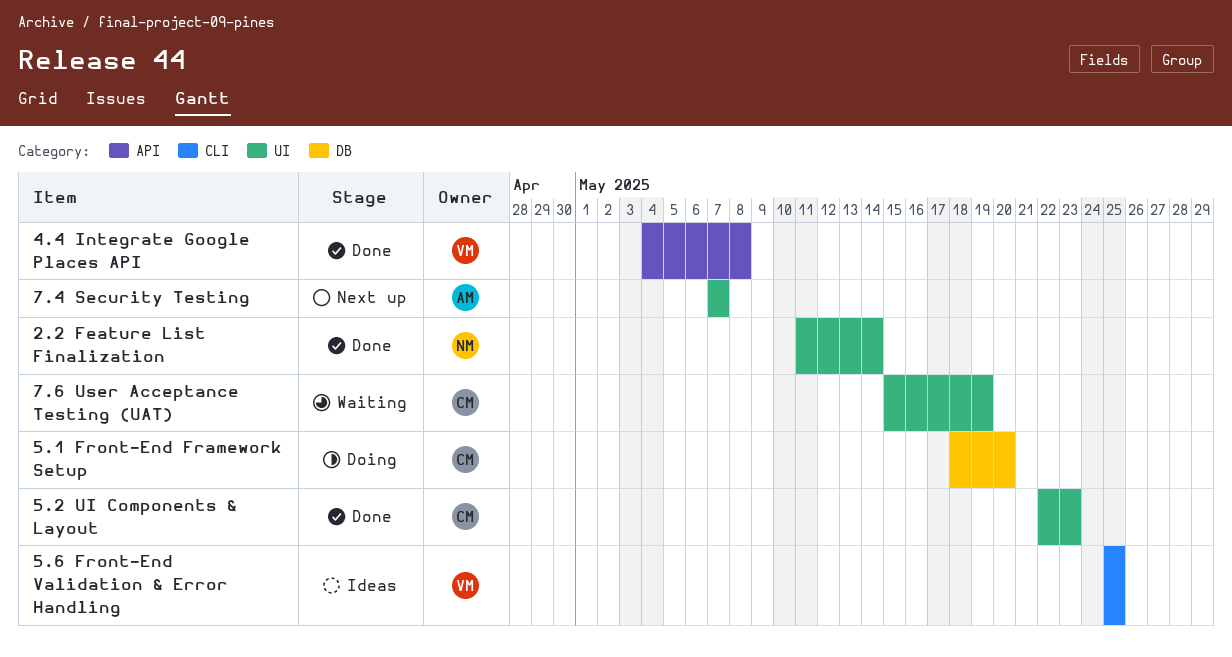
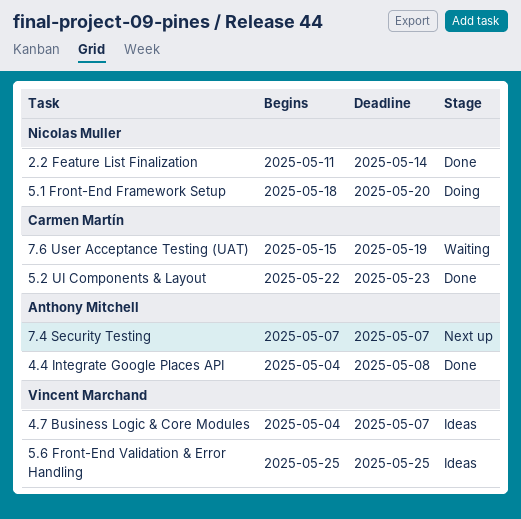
4.4 Integrate Google Places API, owner: Vincent Marchand -> Anthony Mitchell
4.7 Business Logic & Core Modules: none -> present
5.1 Front-End Framework Setup, owner: Carmen Martín -> Nicolas Muller

